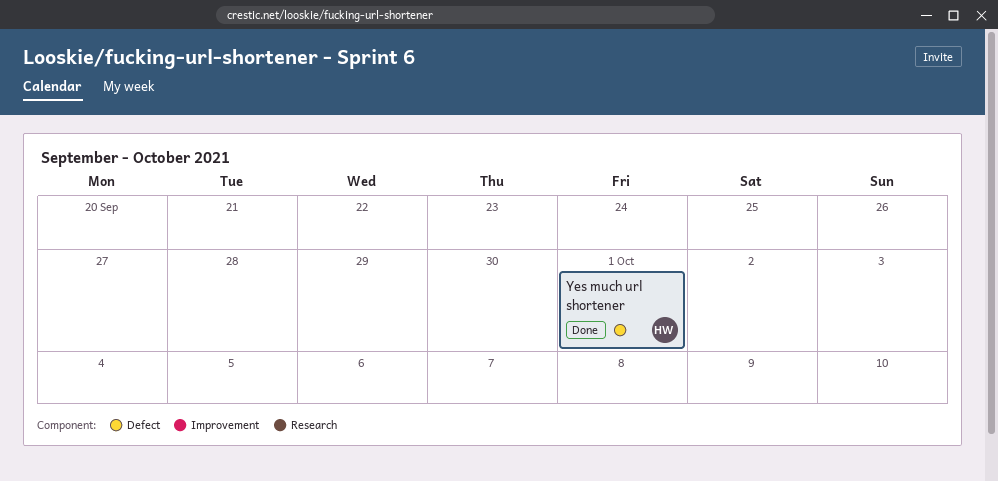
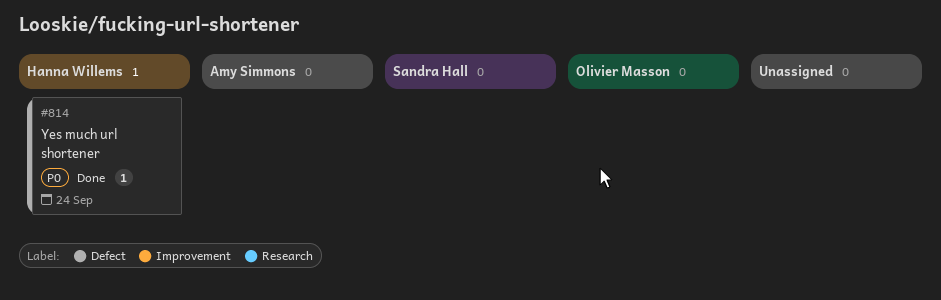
Yes much url shortener, due: Oct 1 -> Sep 24

